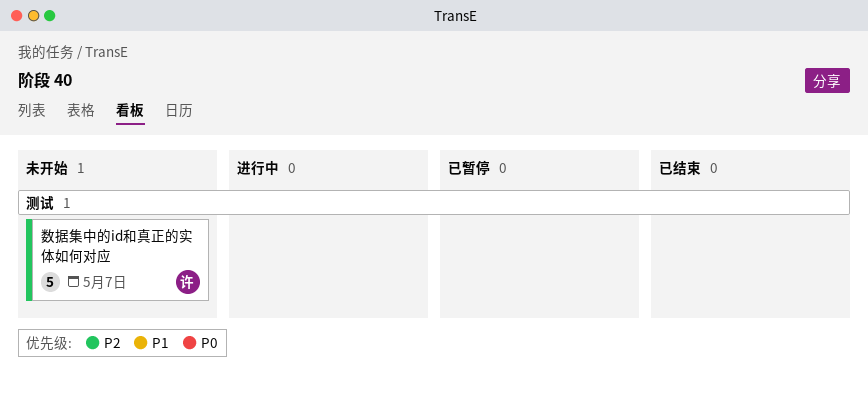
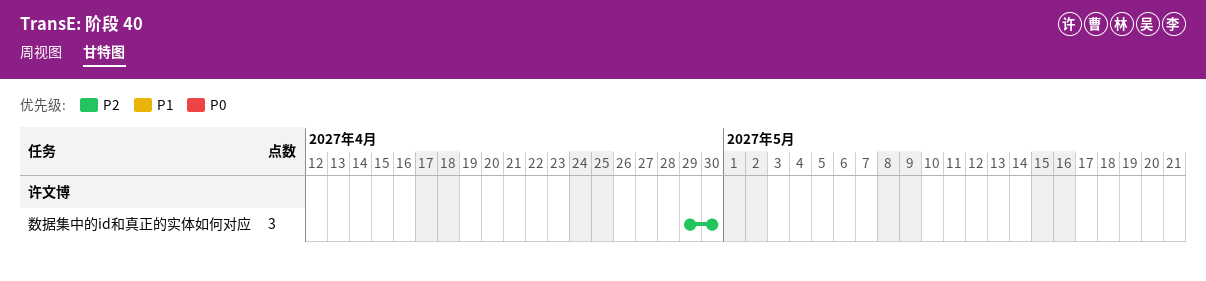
数据集中的id和真正的实体如何对应, estimate: 5 -> 3
数据集中的id和真正的实体如何对应, due: May 7 -> Apr 30

